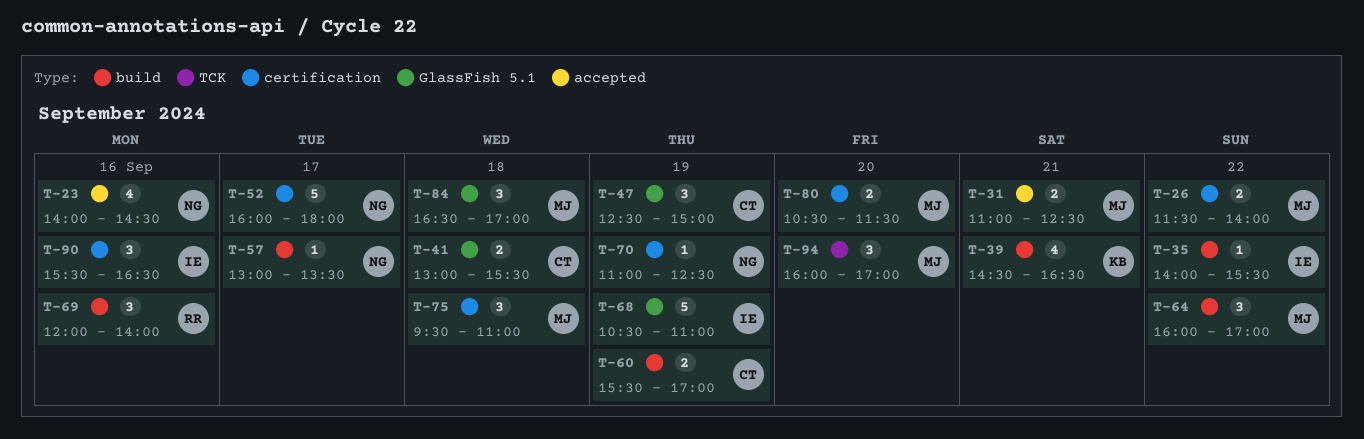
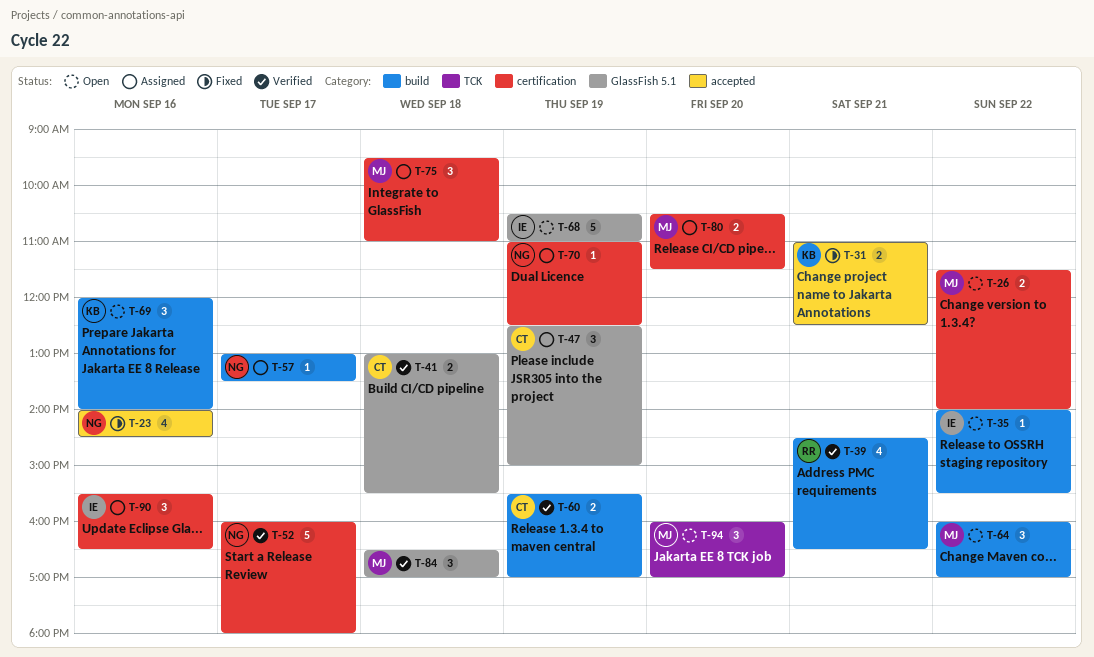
T-31, owner: MJ -> KB
T-39, owner: KB -> RR
T-69, owner: RR -> KB

